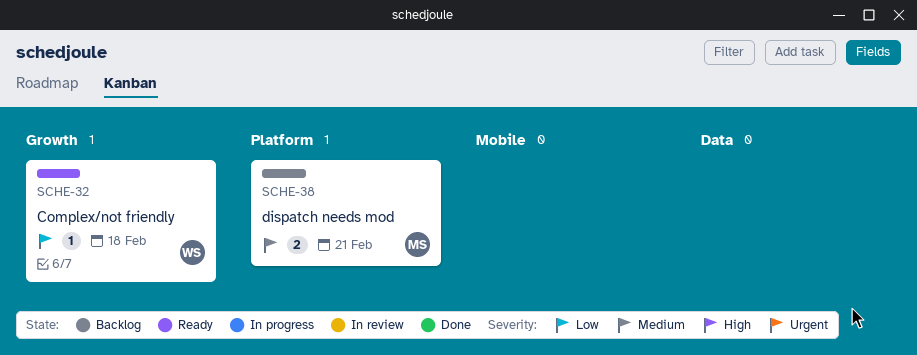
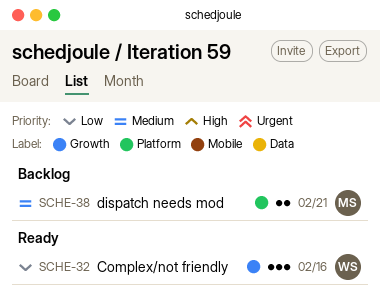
SCHE-32, estimate: 1 -> 3
SCHE-32, due: Feb 18 -> Feb 16

